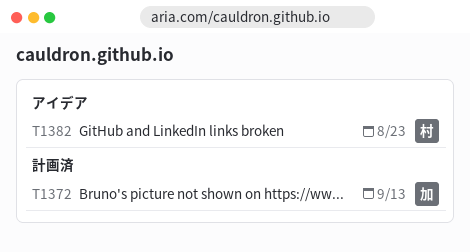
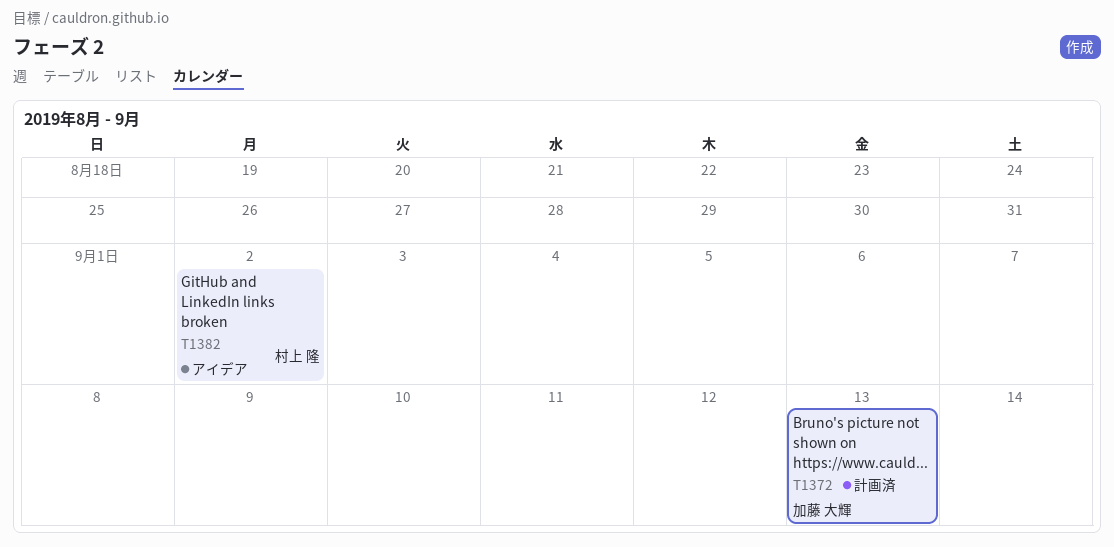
T1382, due: Aug 23 -> Sep 2

